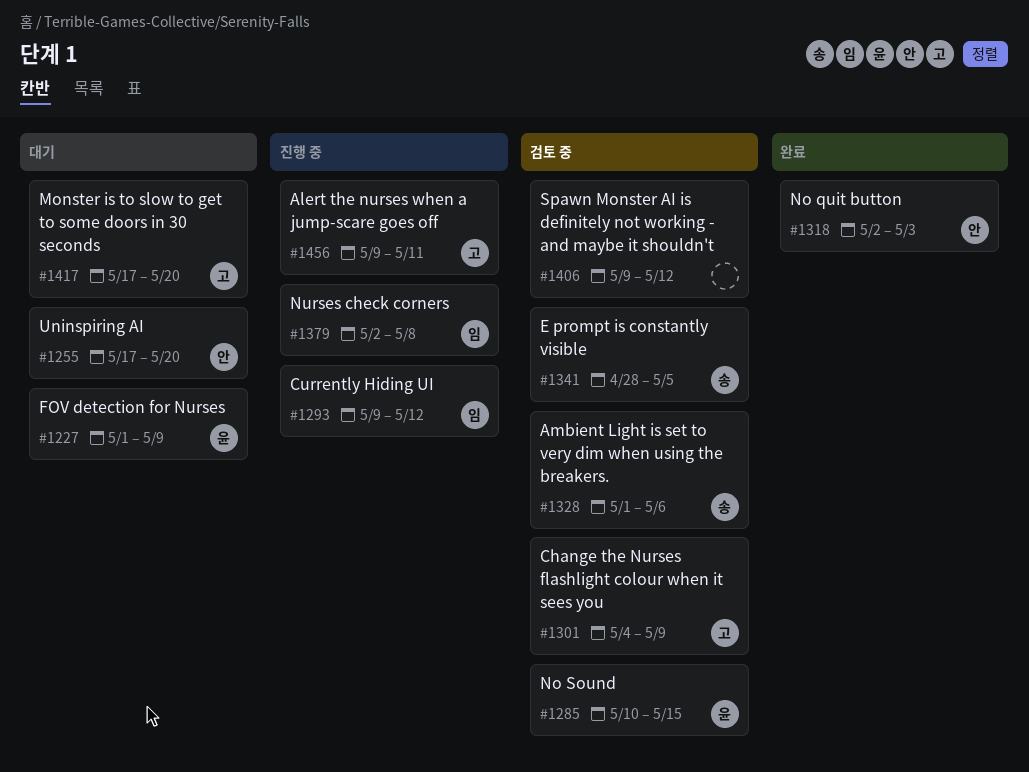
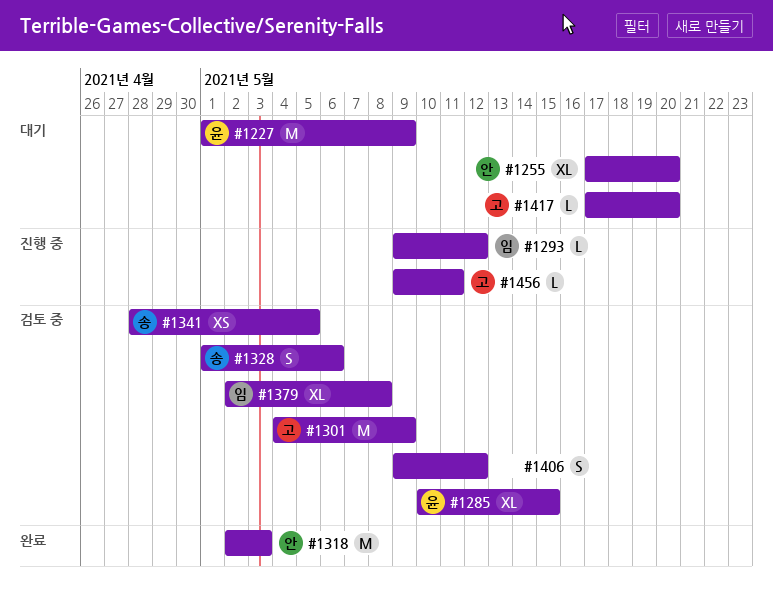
#1379, status: 진행 중 -> 검토 중

